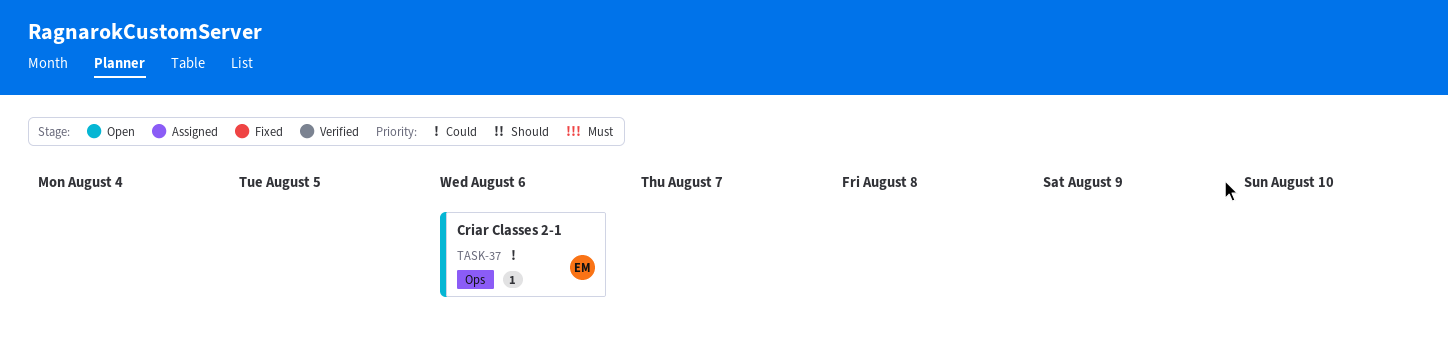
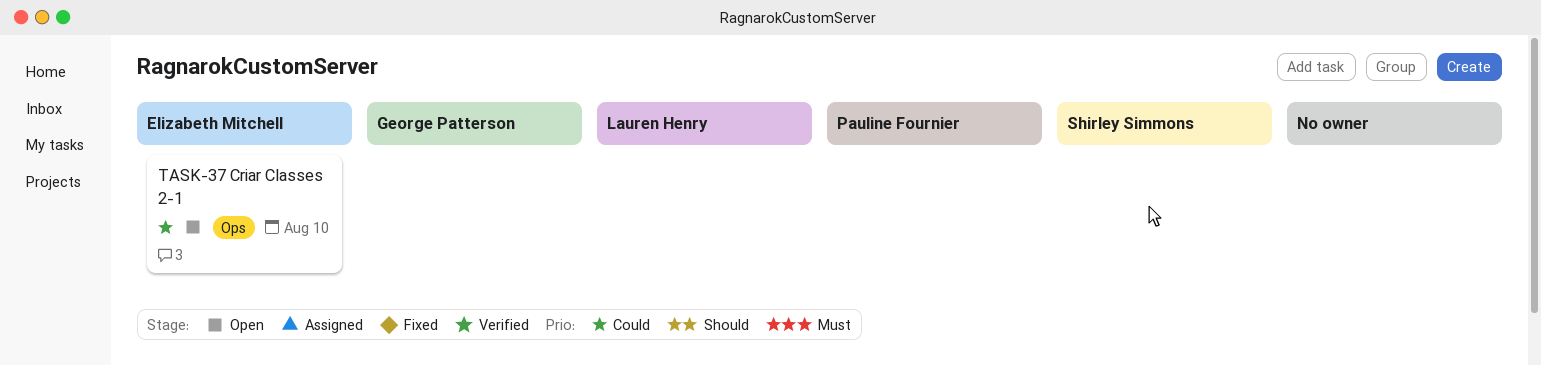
TASK-37, due: Aug 6 -> Aug 10

